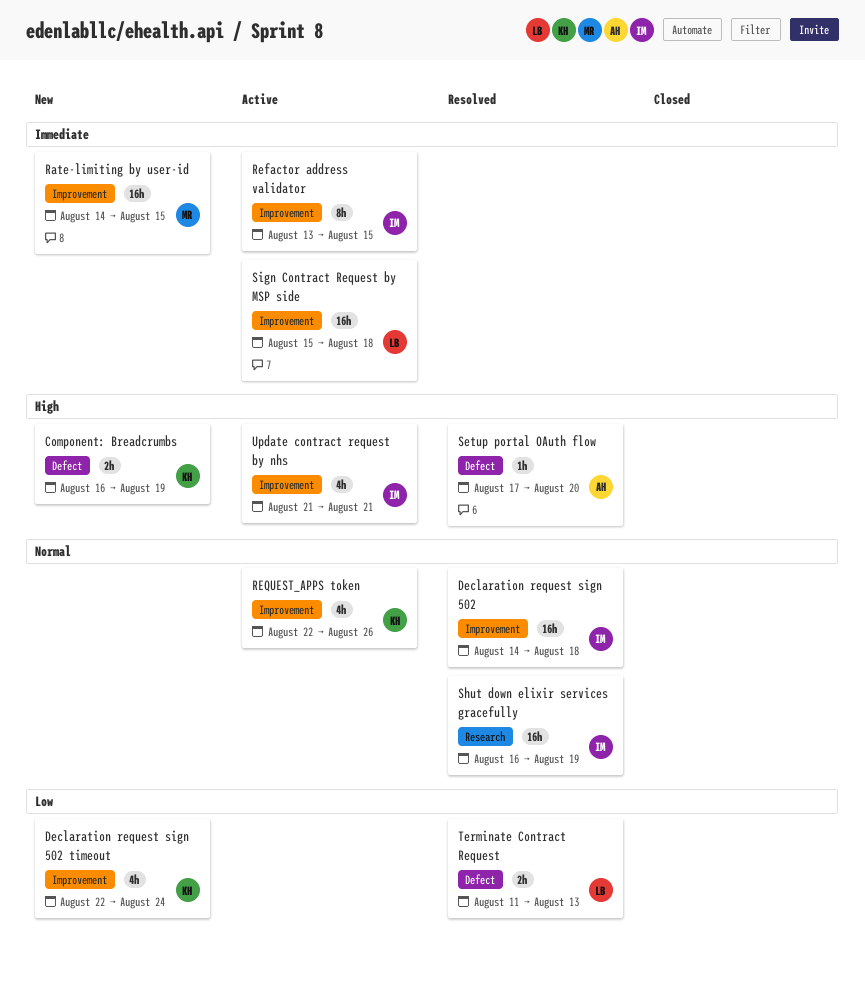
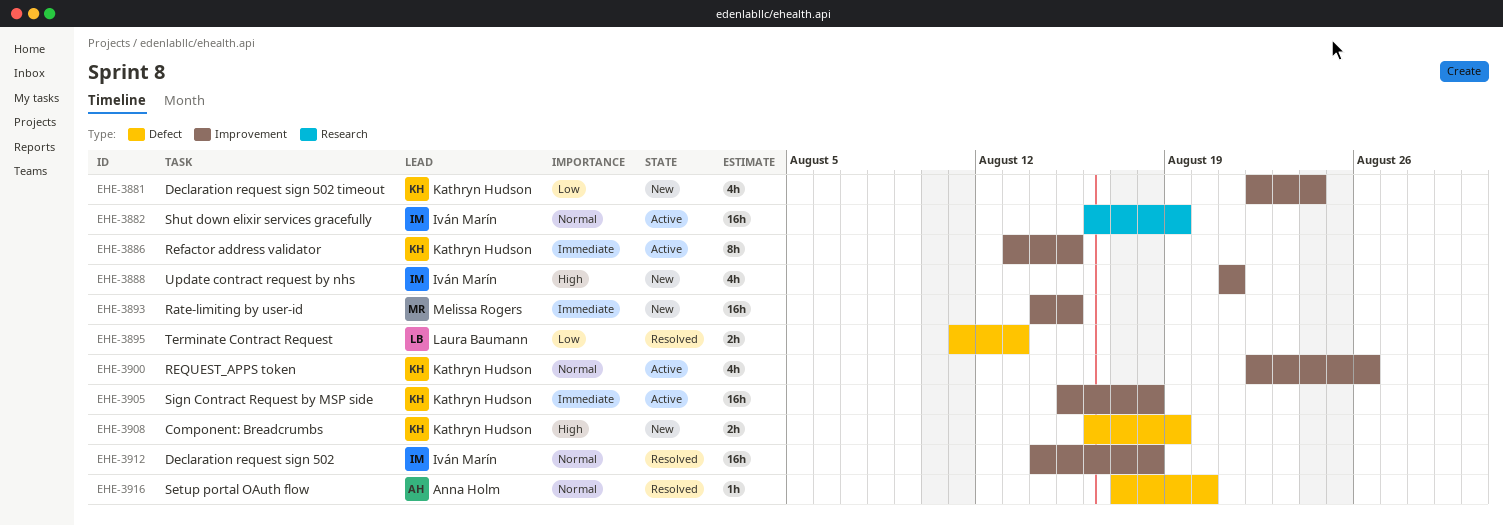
Refactor address validator, owner: Iván Marín -> Kathryn Hudson
Setup portal OAuth flow, priority: High -> Normal
Shut down elixir services gracefully, status: Resolved -> Active
Sign Contract Request by MSP side, owner: Laura Baumann -> Kathryn Hudson
Update contract request by nhs, status: Active -> New

